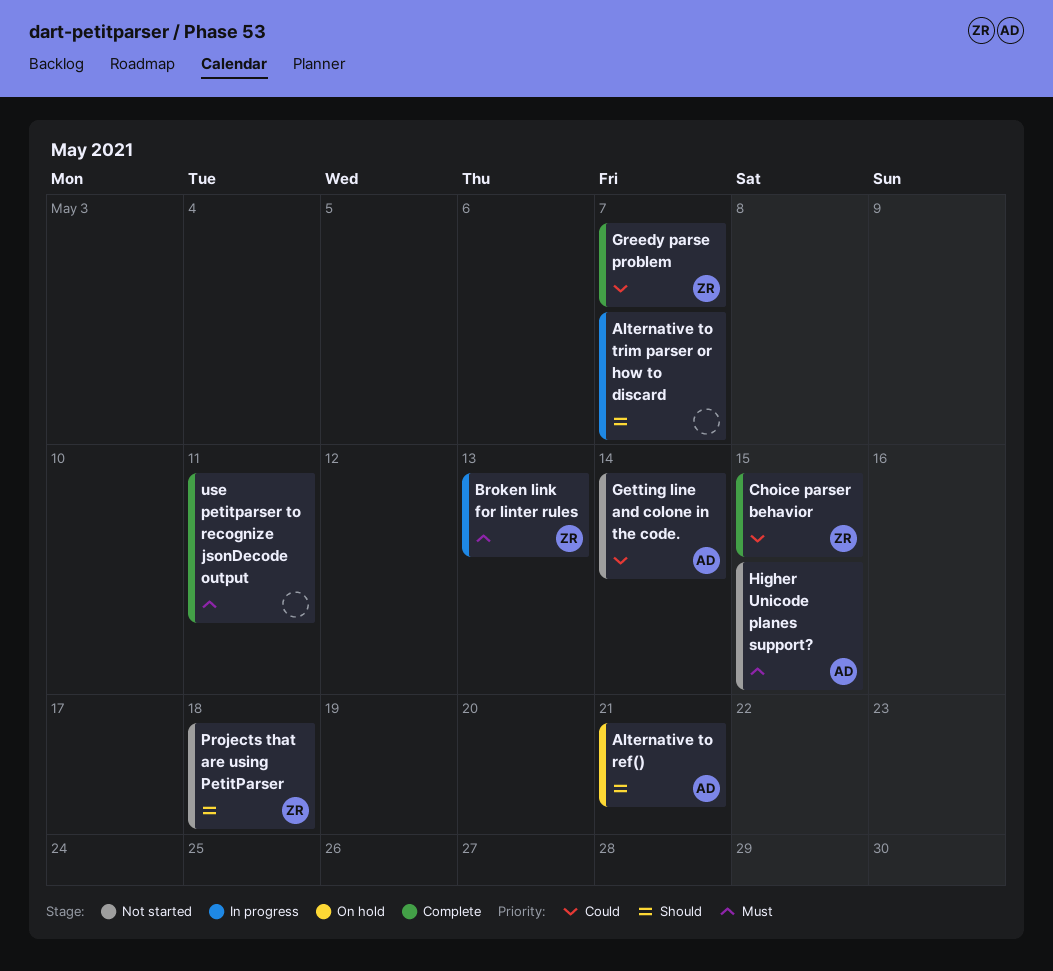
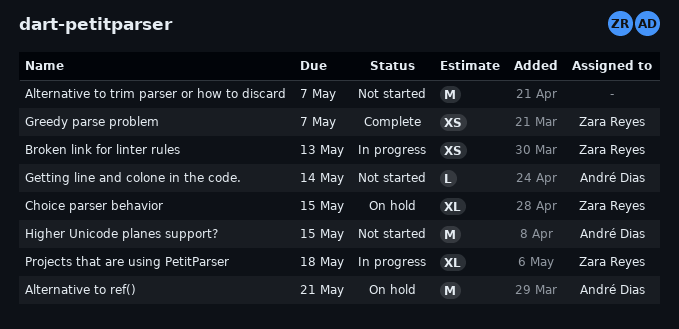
Alternative to trim parser or how to discard, status: In progress -> Not started
Choice parser behavior, status: Complete -> On hold
Projects that are using PetitParser, status: Not started -> In progress
use petitparser to recognize jsonDecode output: present -> none

